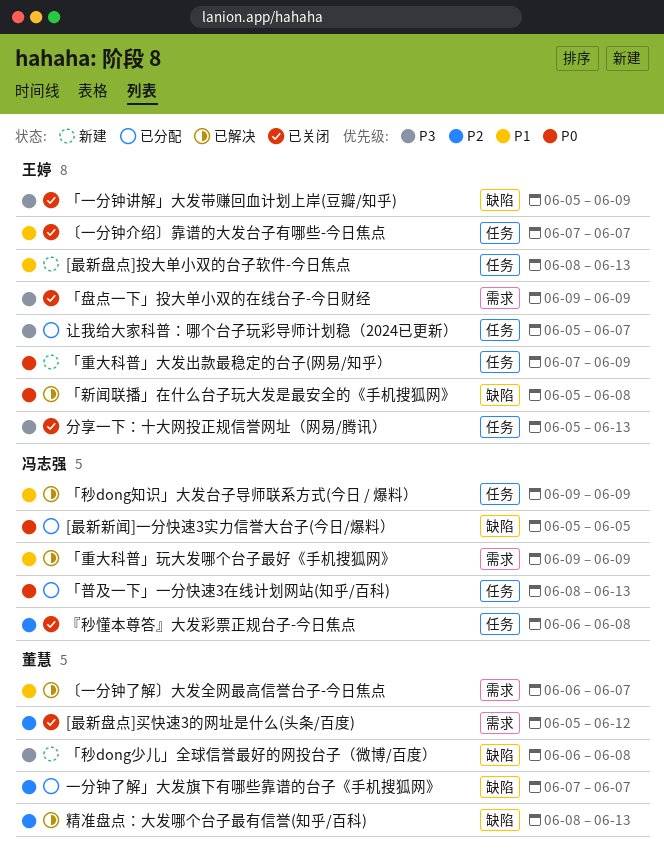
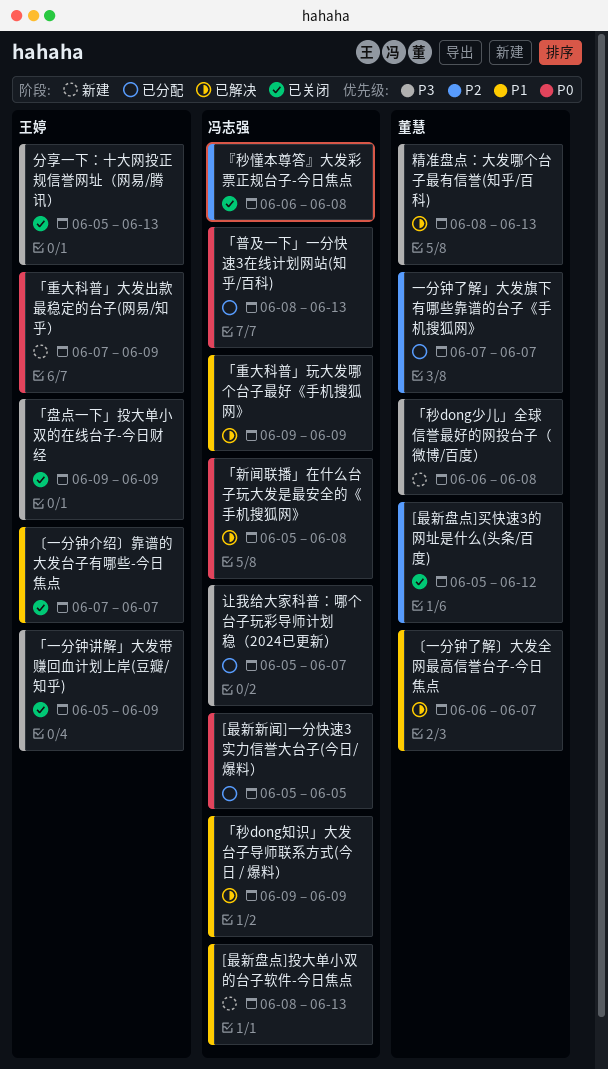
[最新盘点]投大单小双的台子软件-今日焦点, owner: 王婷 -> 冯志强
「新闻联播」在什么台子玩大发是最安全的《手机搜狐网》, owner: 王婷 -> 冯志强
精准盘点：大发哪个台子最有信誉(知乎/百科), priority: P2 -> P3
让我给大家科普：哪个台子玩彩导师计划稳（2024已更新）, owner: 王婷 -> 冯志强

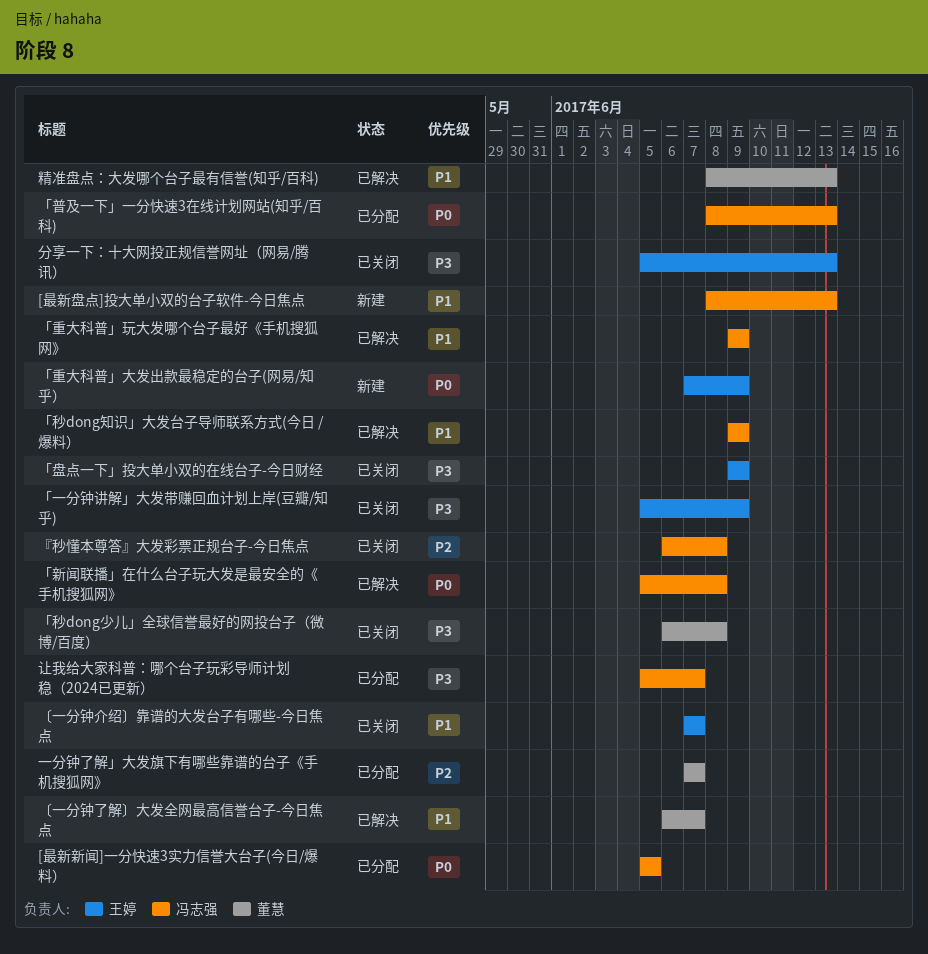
[最新盘点]买快速3的网址是什么(头条/百度): present -> none
「秒dong少儿」全球信誉最好的网投台子（微博/百度）, status: 新建 -> 已关闭
精准盘点：大发哪个台子最有信誉(知乎/百科), priority: P3 -> P1

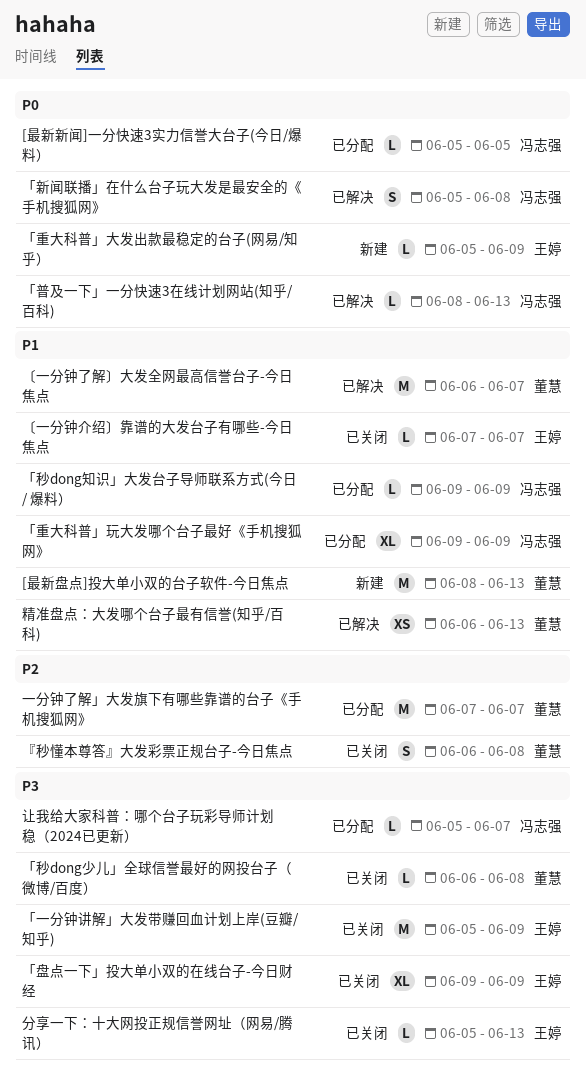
[最新盘点]投大单小双的台子软件-今日焦点, owner: 冯志强 -> 董慧
「普及一下」一分快速3在线计划网站(知乎/百科), status: 已分配 -> 已解决
「秒dong知识」大发台子导师联系方式(今日 / 爆料）, status: 已解决 -> 已分配
「重大科普」大发出款最稳定的台子(网易/知乎）, start: Jun 7 -> Jun 5
「重大科普」玩大发哪个台子最好《手机搜狐网》, status: 已解决 -> 已分配
『秒懂本尊答』大发彩票正规台子-今日焦点, owner: 冯志强 -> 董慧
精准盘点：大发哪个台子最有信誉(知乎/百科), start: Jun 8 -> Jun 6

